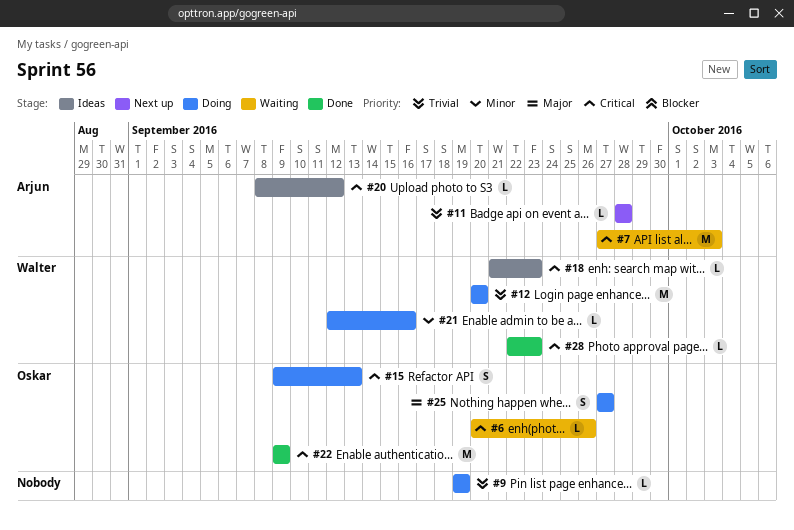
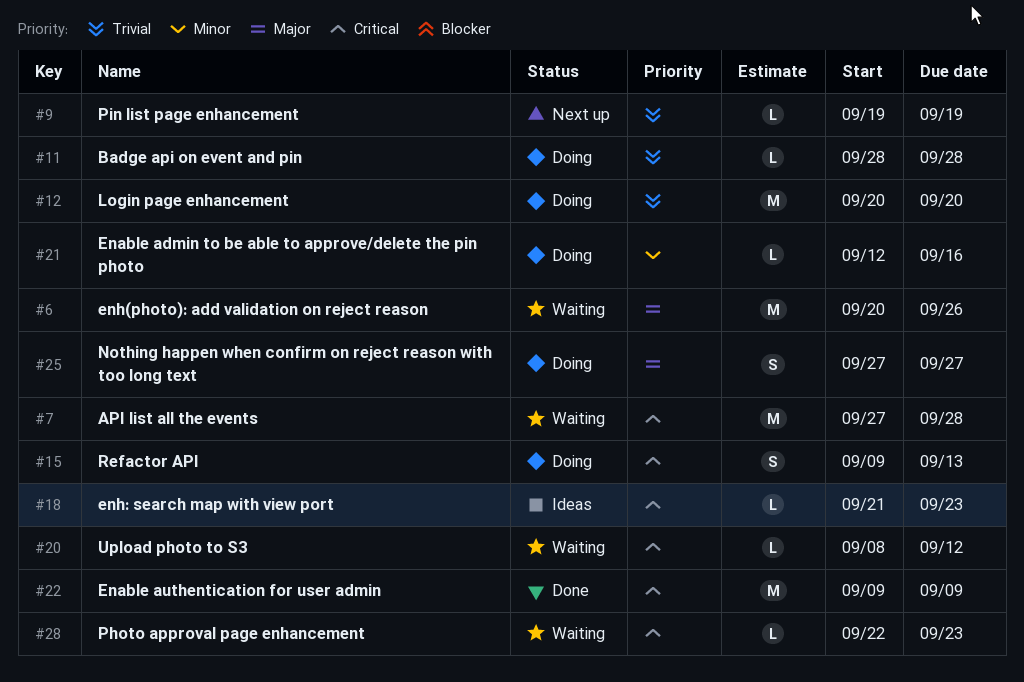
#6, priority: Critical -> Major
#6, estimate: L -> M
#7, due: Oct 3 -> Sep 28
#9, status: Doing -> Next up
#11, status: Next up -> Doing
#20, status: Ideas -> Waiting
#28, status: Done -> Waiting

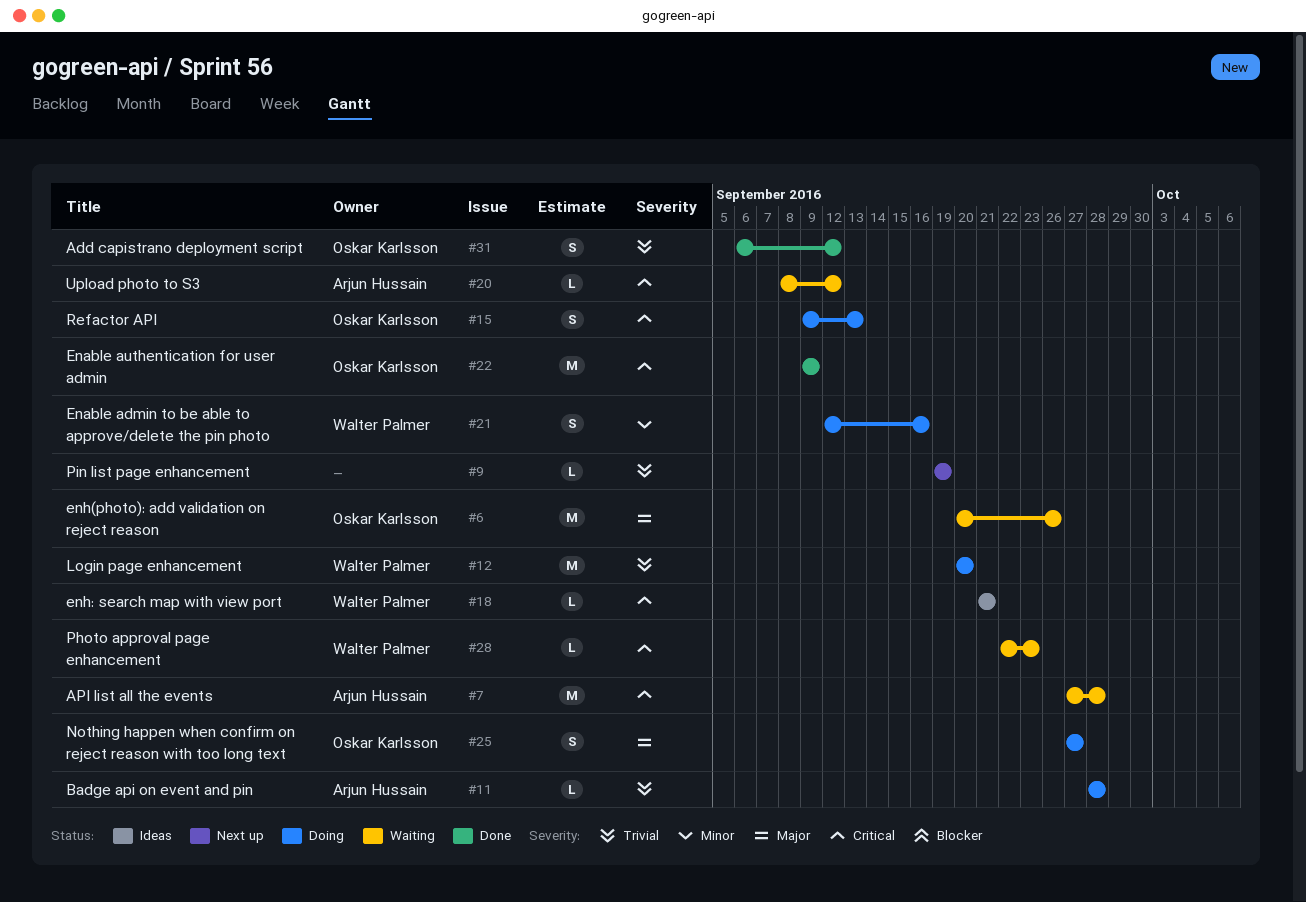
#18, due: Sep 23 -> Sep 21
#21, estimate: L -> S
#31: none -> present

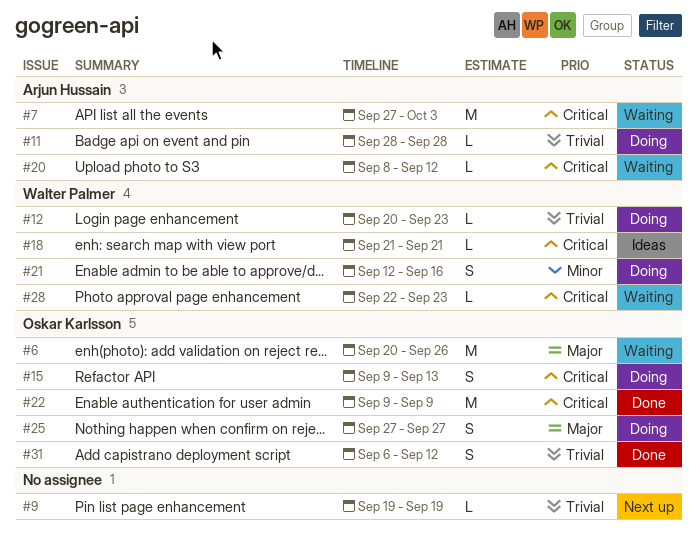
#7, due: Sep 28 -> Oct 3
#12, estimate: M -> L
#12, due: Sep 20 -> Sep 23

